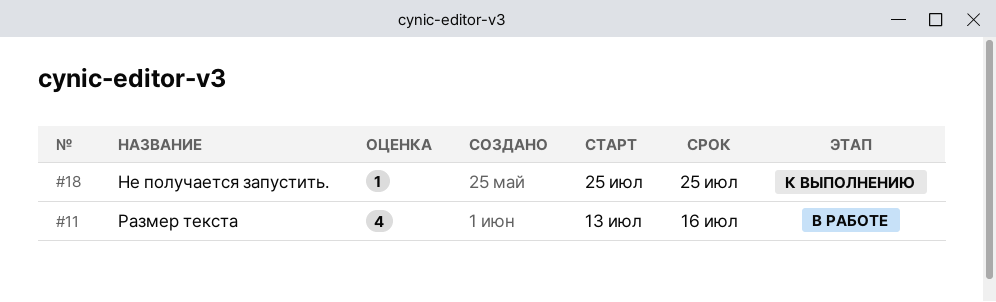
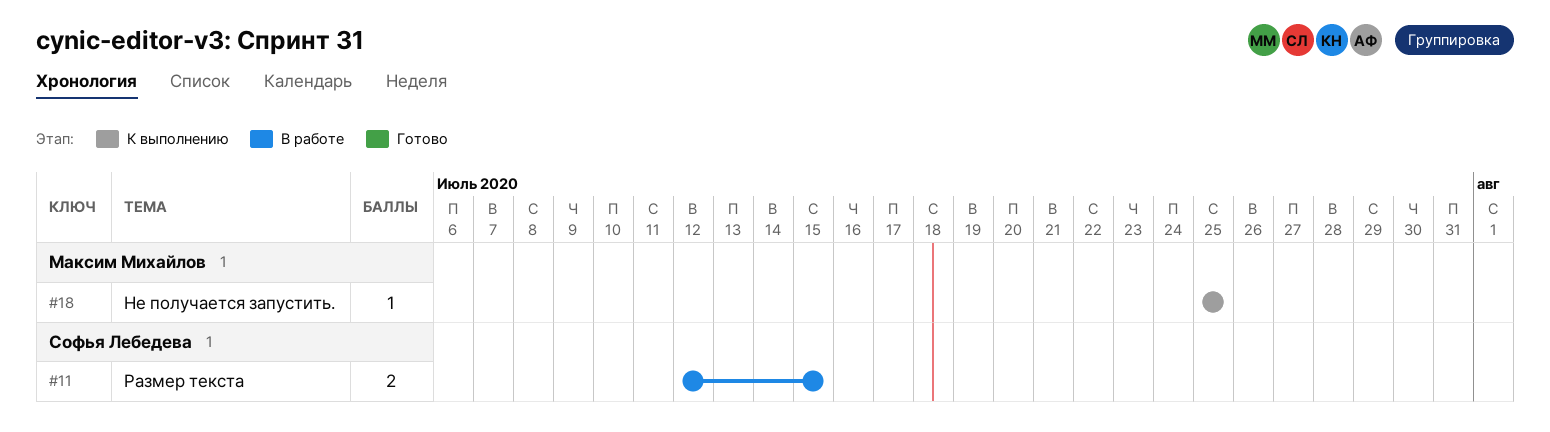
#11, estimate: 4 -> 2
#11, start: Jul 13 -> Jul 12
#11, due: Jul 16 -> Jul 15

